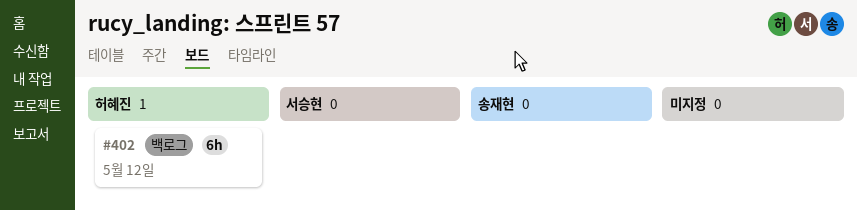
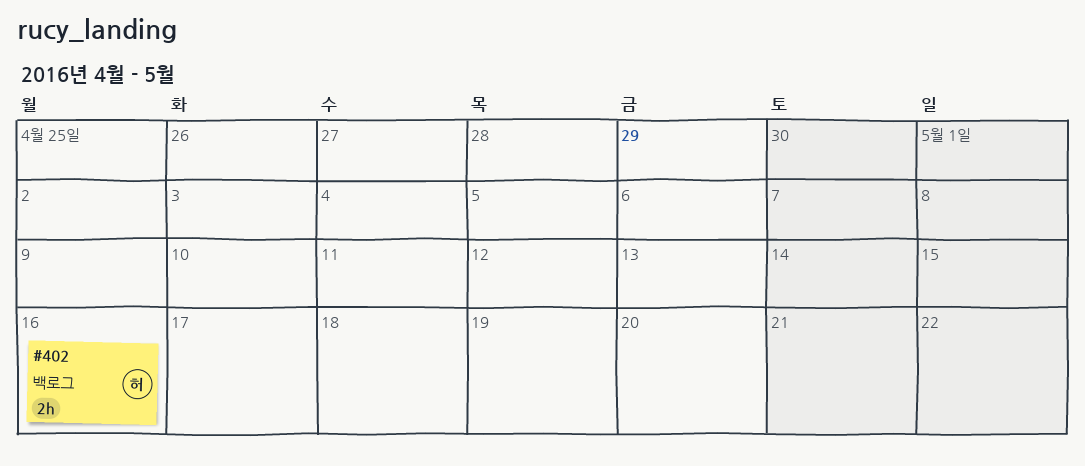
#402, estimate: 6h -> 2h
#402, due: May 12 -> May 16

